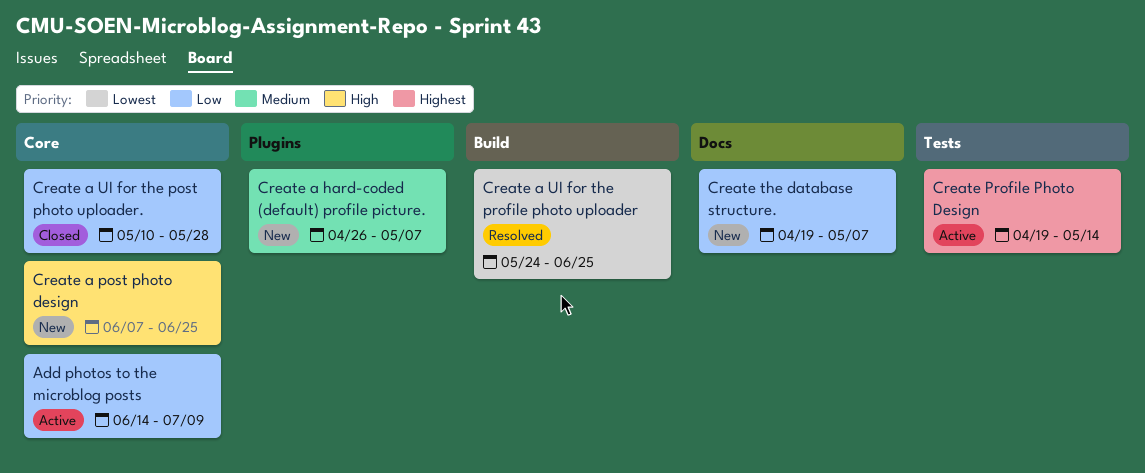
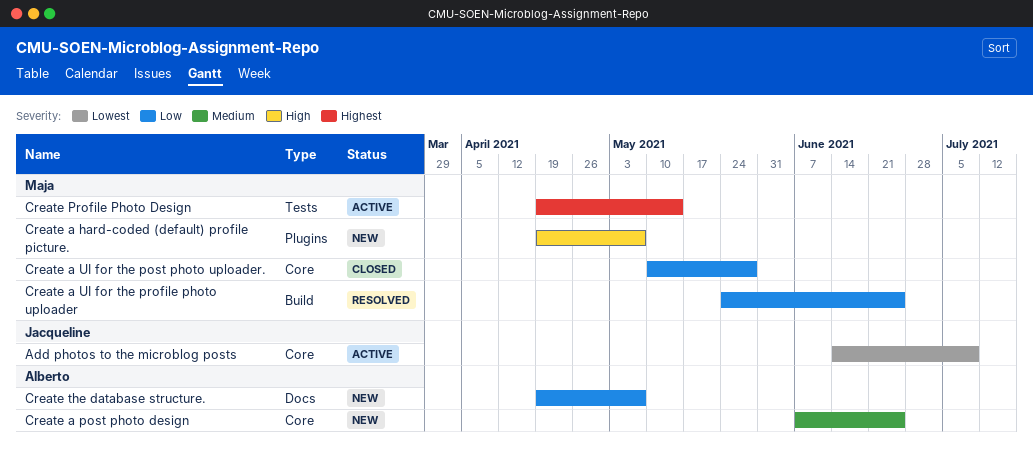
Add photos to the microblog posts, priority: Low -> Lowest
Create a hard-coded (default) profile picture., priority: Medium -> High
Create a hard-coded (default) profile picture., start: Apr 26 -> Apr 19
Create a post photo design, priority: High -> Medium
Create a UI for the profile photo uploader, priority: Lowest -> Low

